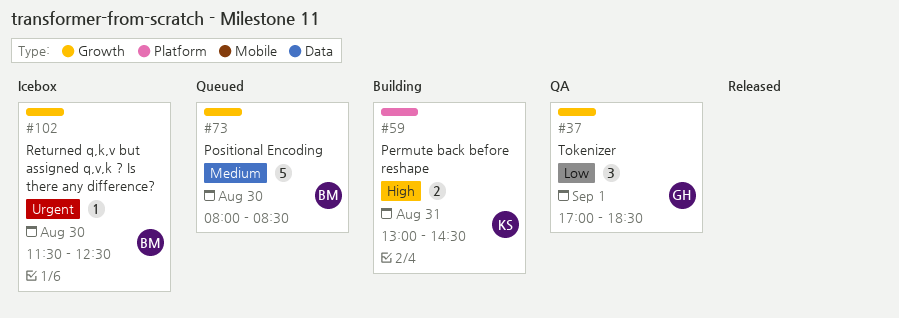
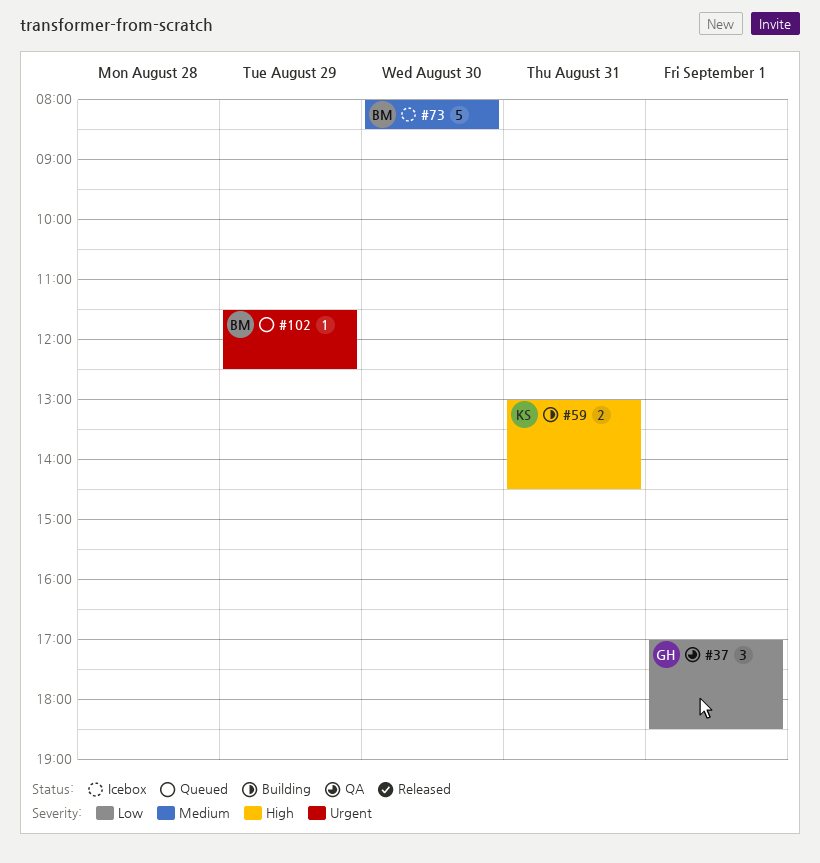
#73, status: Queued -> Icebox
#102, status: Icebox -> Queued
#102, day: Aug 30 -> Aug 29

